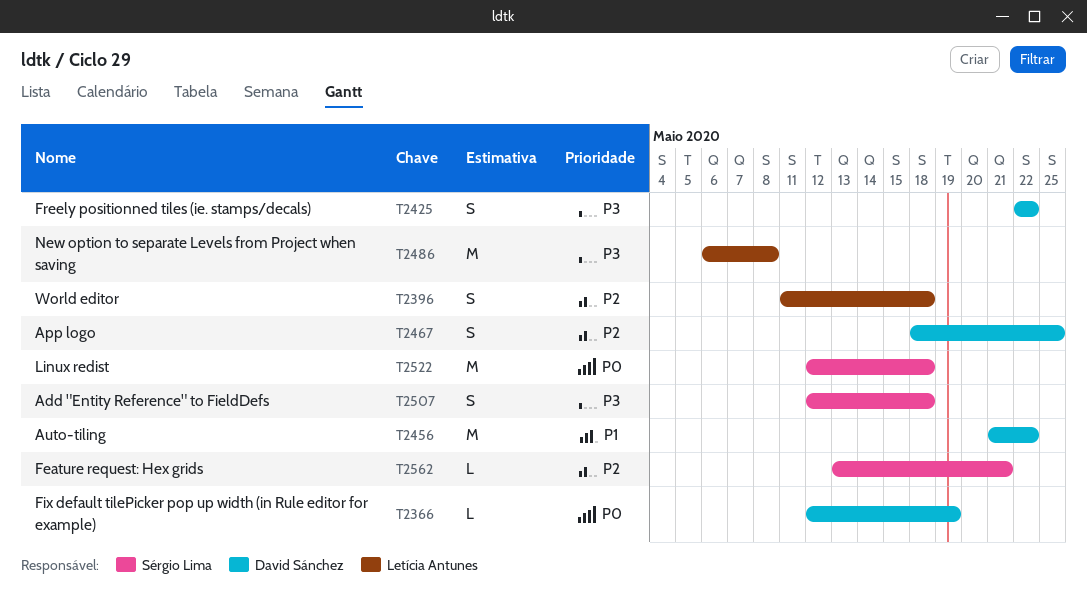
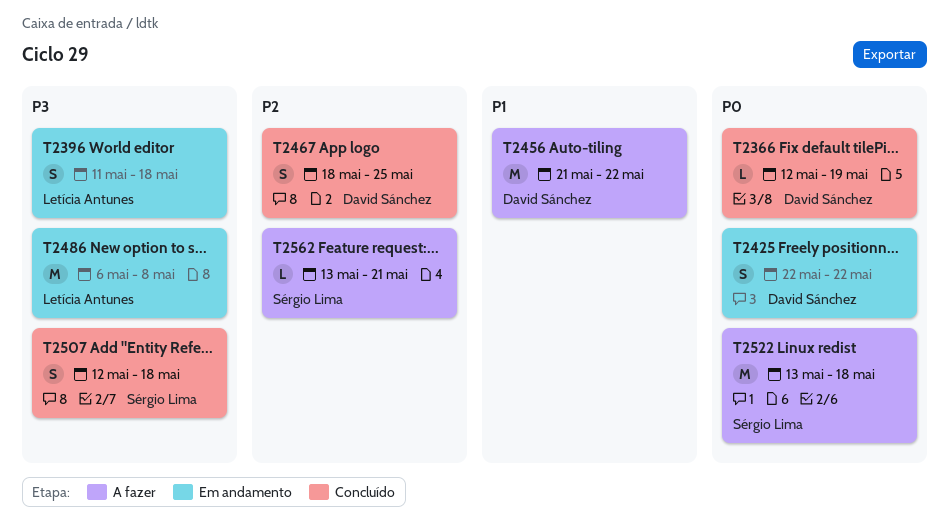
T2396, priority: P2 -> P3
T2425, priority: P3 -> P0
T2522, start: May 12 -> May 13

